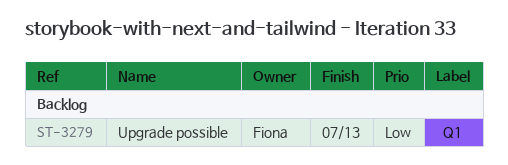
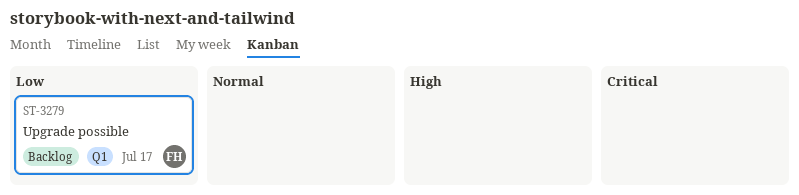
ST-3279, due: Jul 13 -> Jul 17

